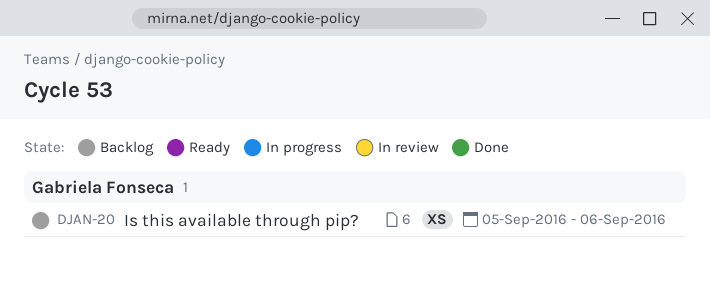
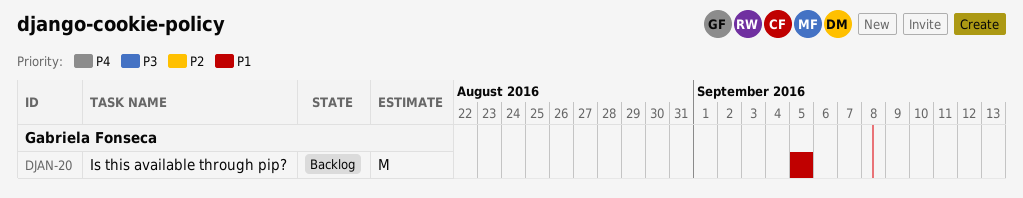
DJAN-20, estimate: XS -> M
DJAN-20, due: Sep 6 -> Sep 5

